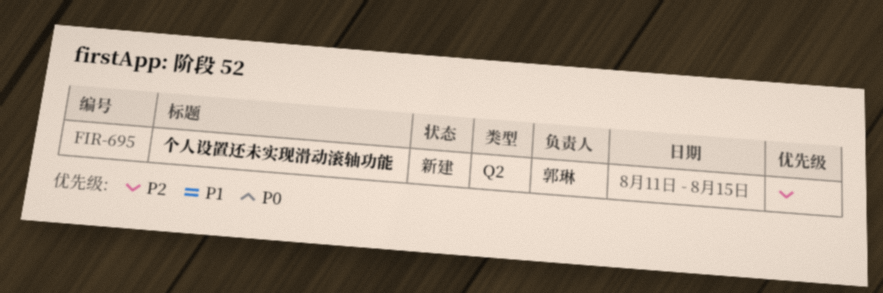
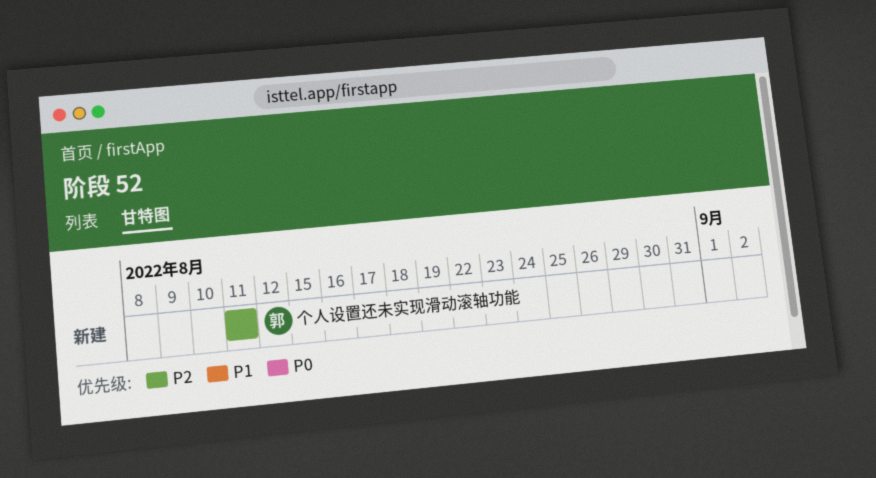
个人设置还未实现滑动滚轴功能, due: Aug 15 -> Aug 11

